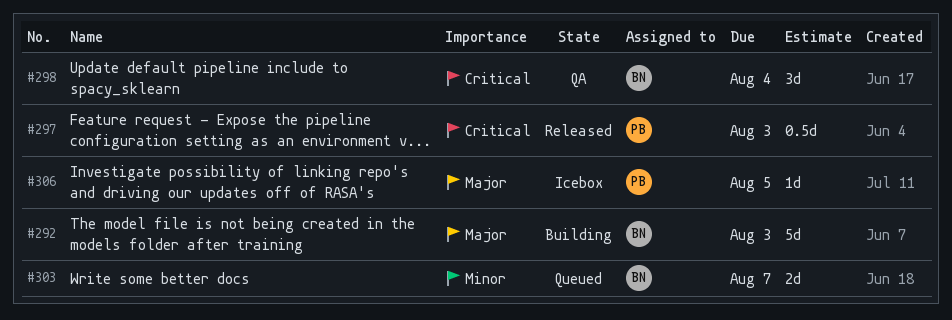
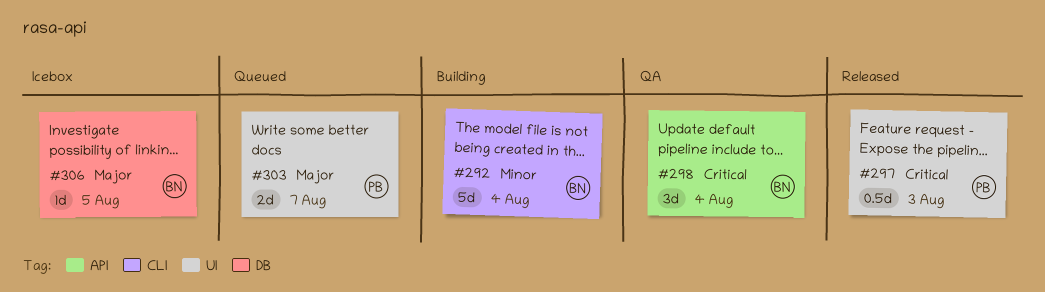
#292, priority: Major -> Minor
#292, due: Aug 3 -> Aug 4
#303, owner: BN -> PB
#303, priority: Minor -> Major
#306, owner: PB -> BN

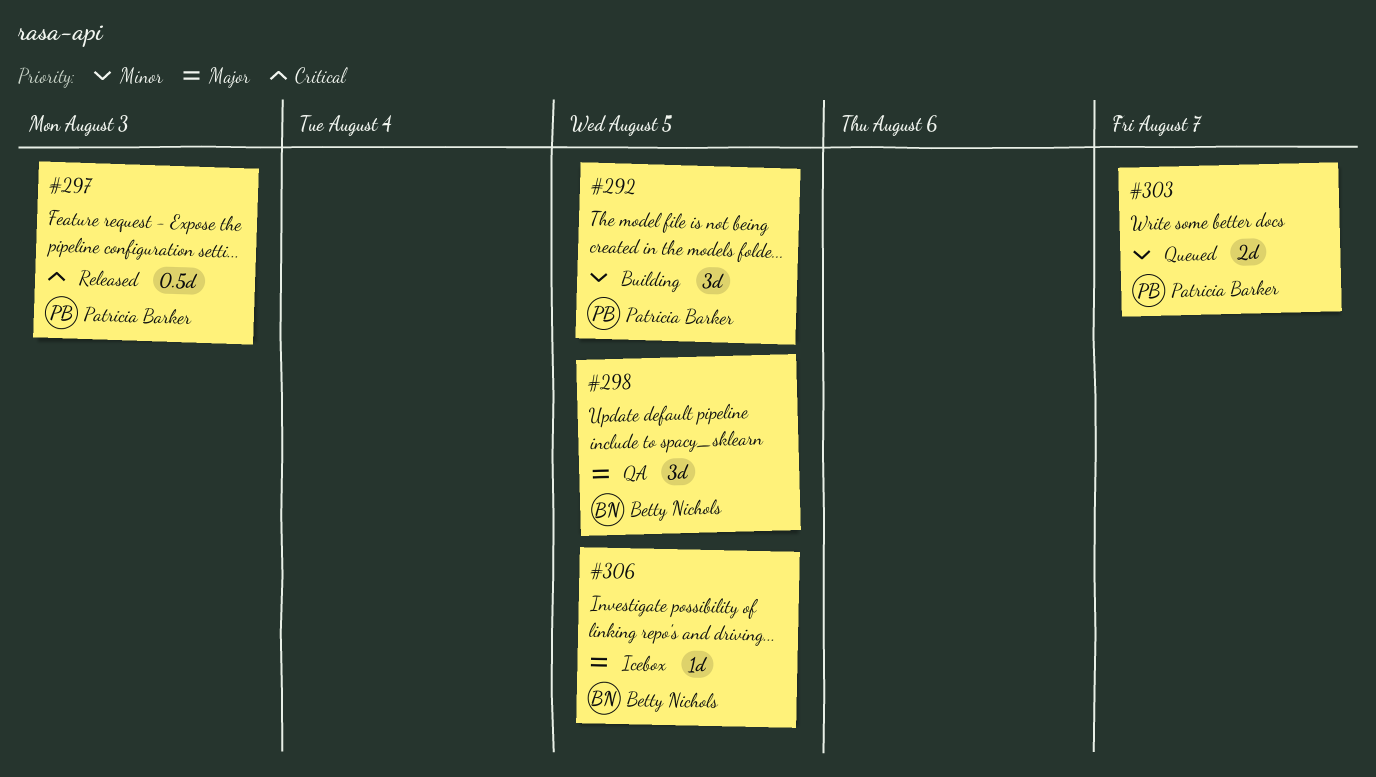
#292, owner: Betty Nichols -> Patricia Barker
#292, estimate: 5d -> 3d
#292, due: Aug 4 -> Aug 5
#298, priority: Critical -> Major
#298, due: Aug 4 -> Aug 5
#303, priority: Major -> Minor

